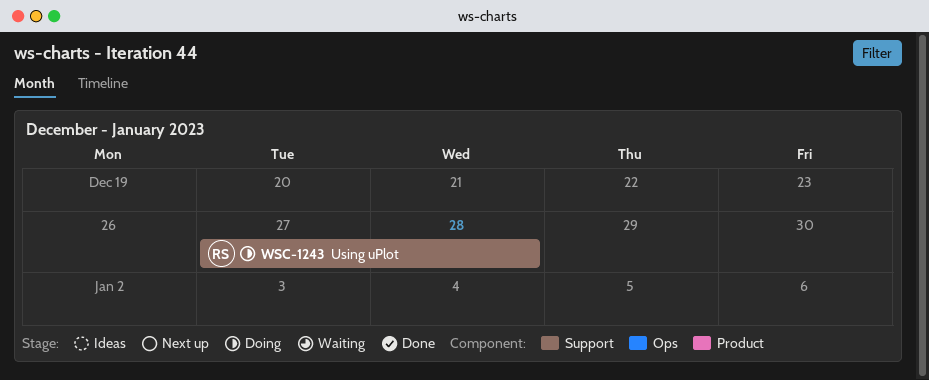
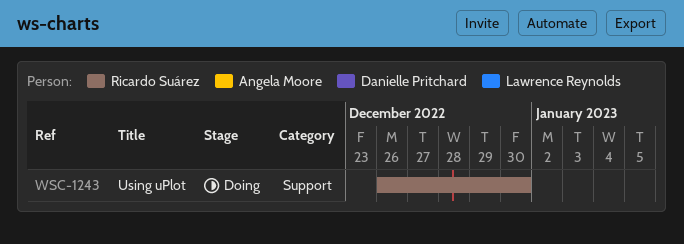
WSC-1243, start: Dec 27 -> Dec 26
WSC-1243, due: Dec 28 -> Dec 30

